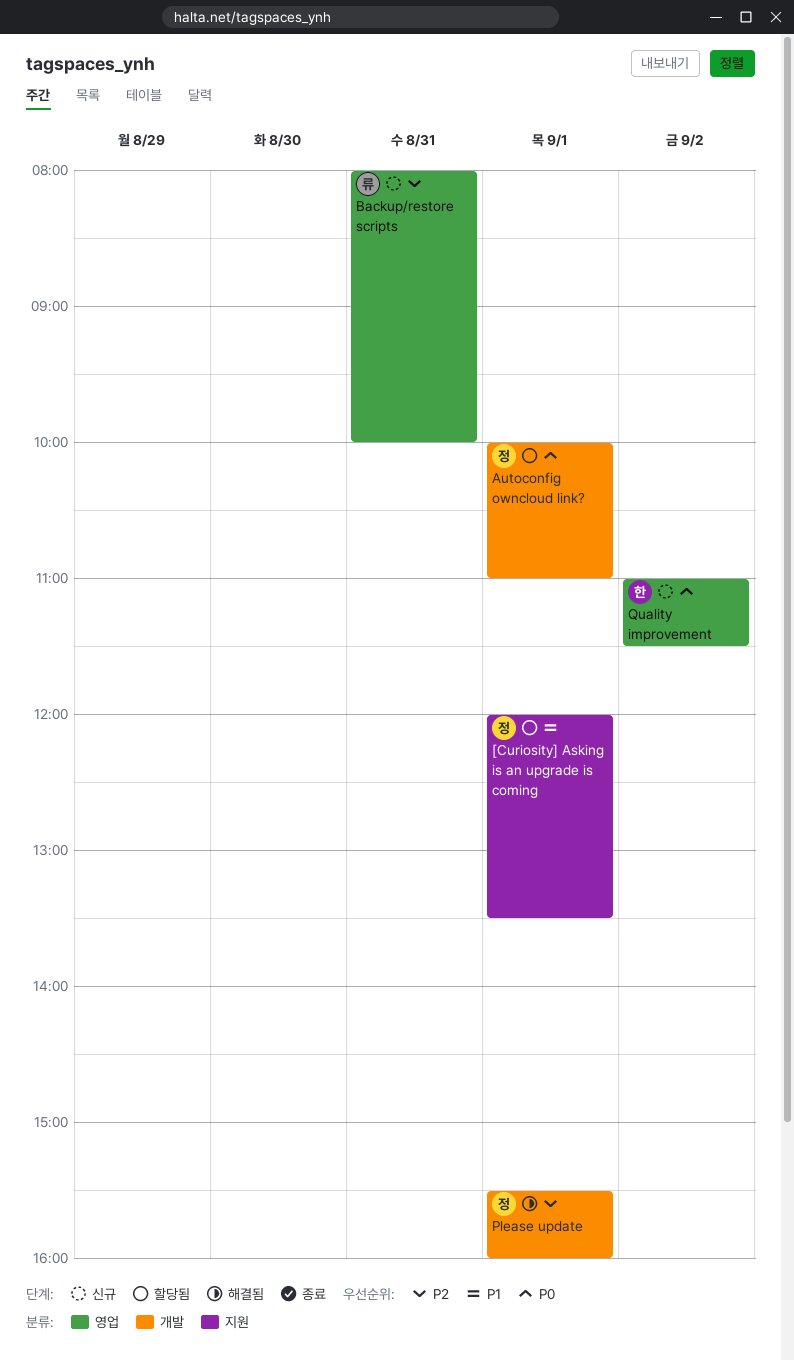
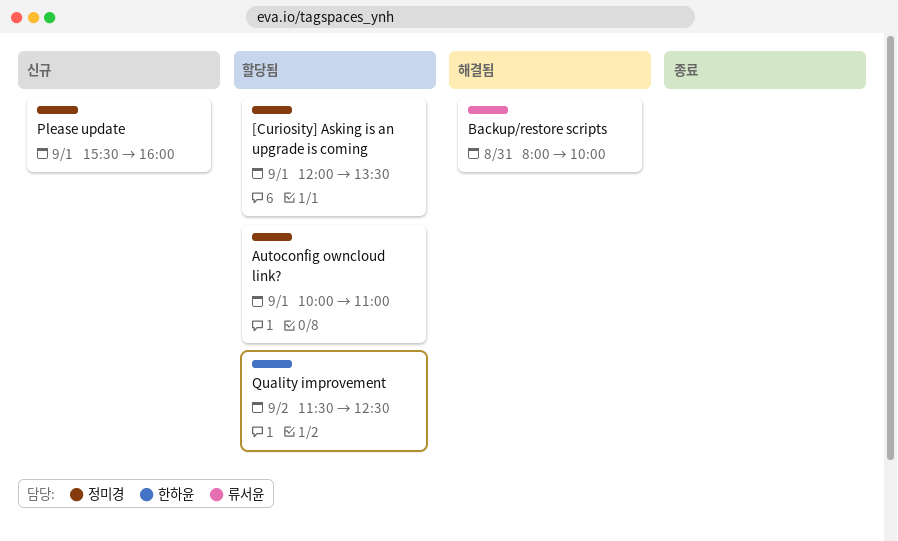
Backup/restore scripts, status: 신규 -> 해결됨
Please update, status: 해결됨 -> 신규
Quality improvement, status: 신규 -> 할당됨
Quality improvement, begins: 11:00 -> 11:30
Quality improvement, ends: 11:30 -> 12:30

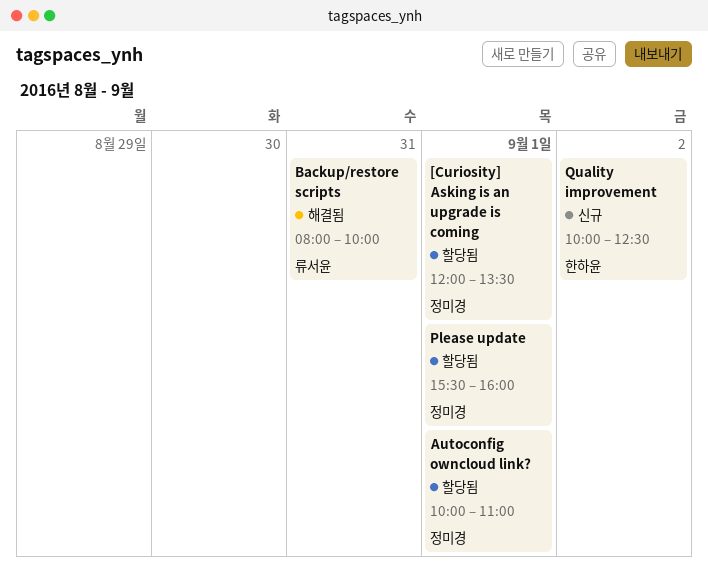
Please update, status: 신규 -> 할당됨
Quality improvement, status: 할당됨 -> 신규
Quality improvement, begins: 11:30 -> 10:00

